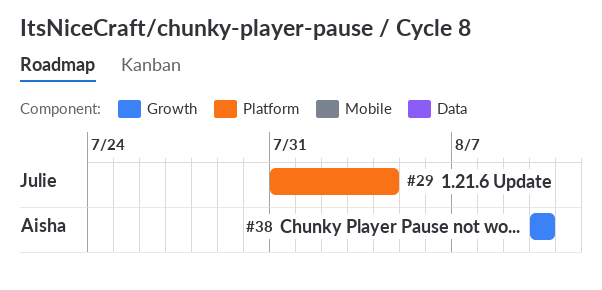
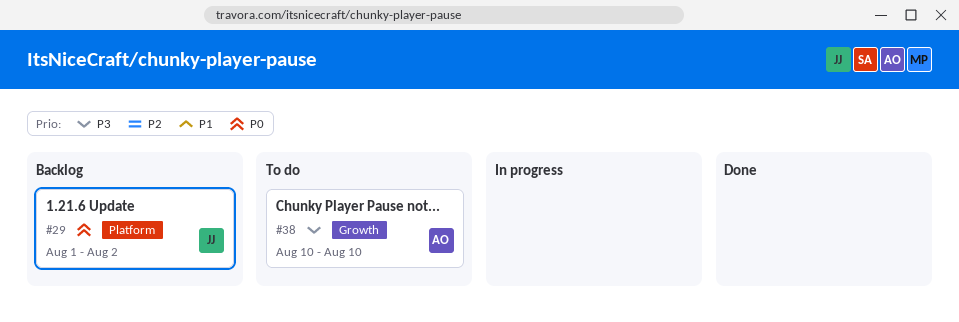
#29, start: Jul 31 -> Aug 1
#29, due: Aug 4 -> Aug 2

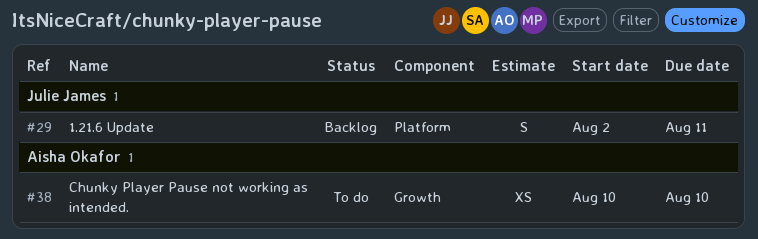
#29, start: Aug 1 -> Aug 2
#29, due: Aug 2 -> Aug 11

